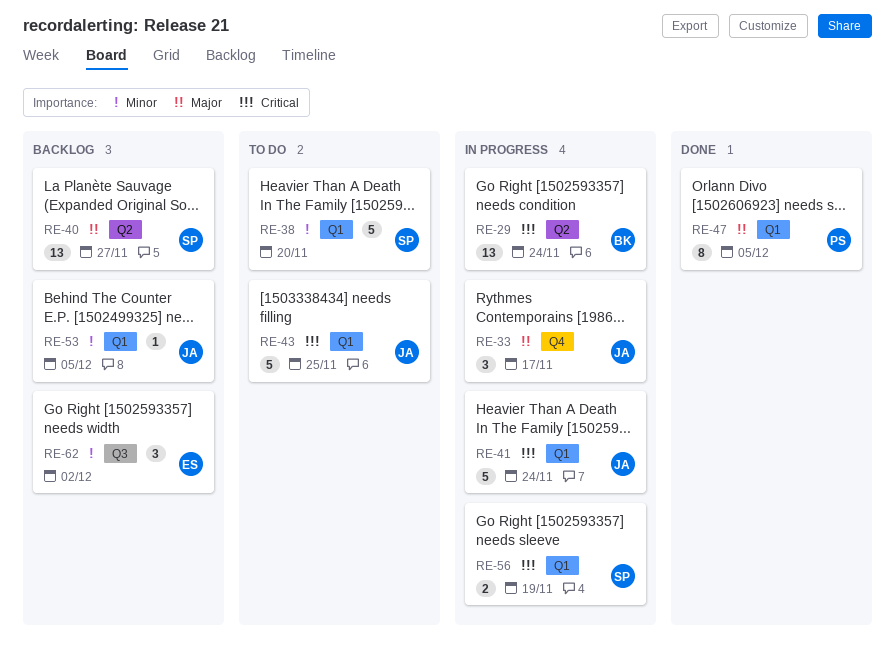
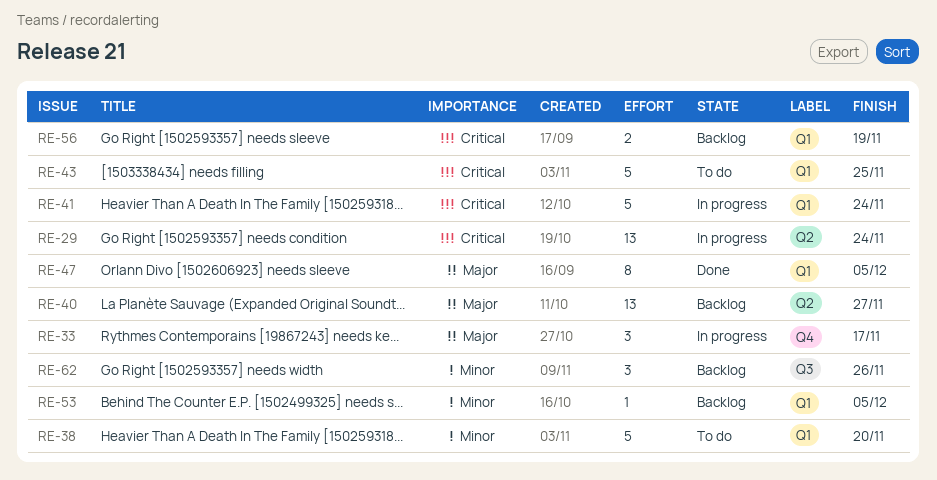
RE-56, status: In progress -> Backlog
RE-62, due: Dec 2 -> Nov 26

